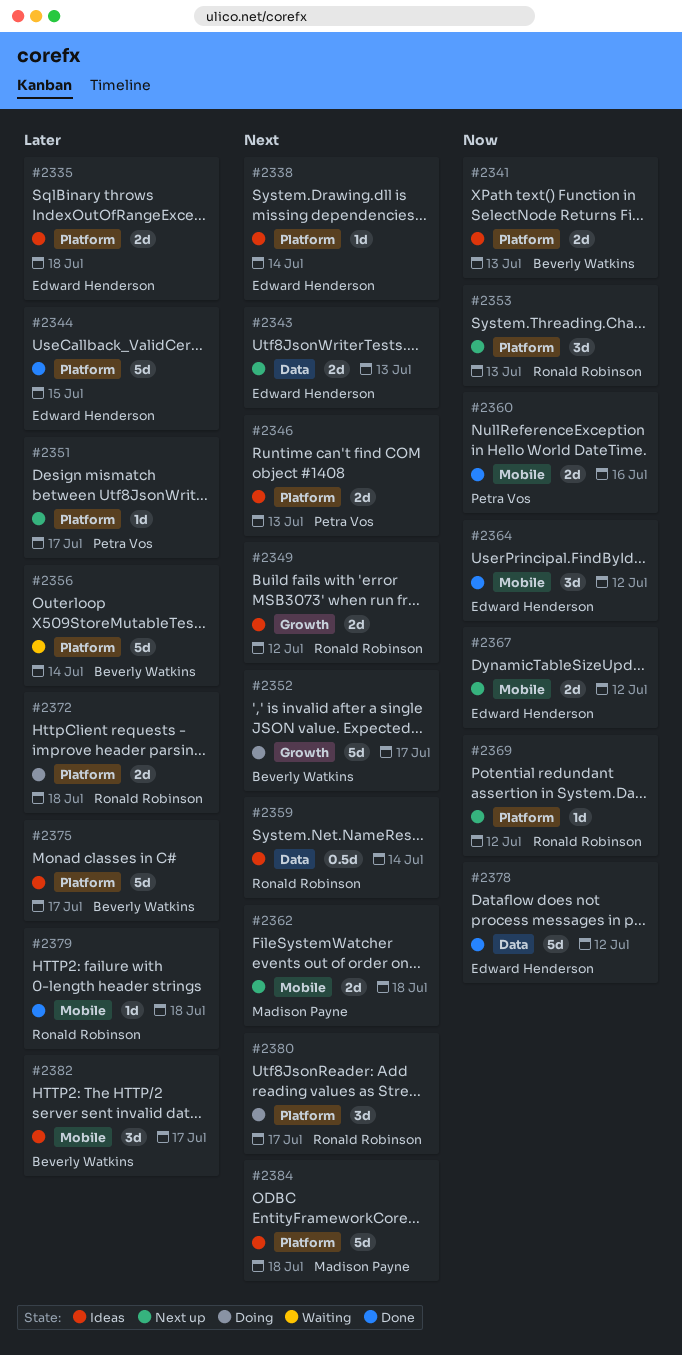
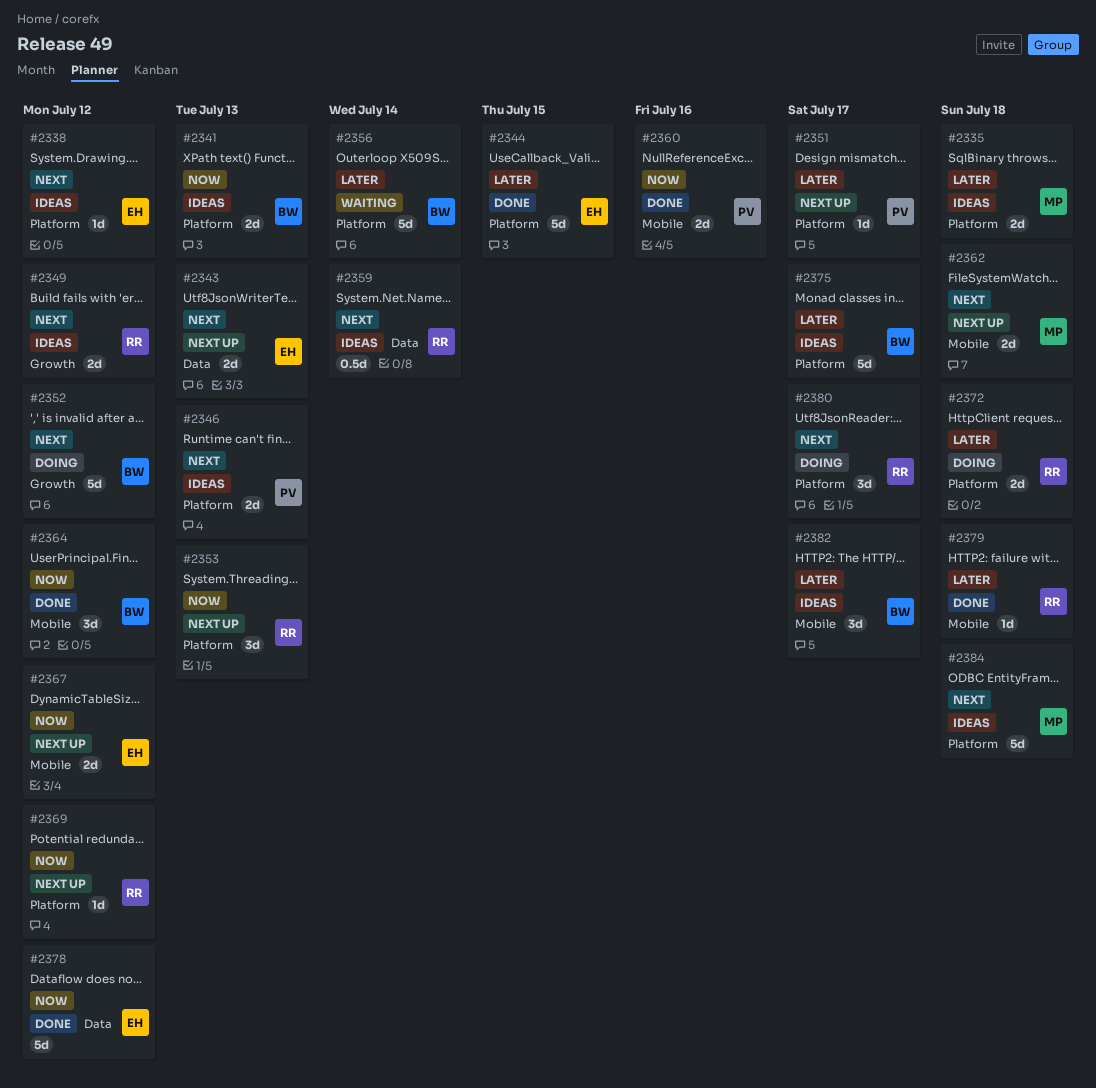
#2335, owner: Edward Henderson -> Madison Payne
#2338, due: Jul 14 -> Jul 12
#2352, due: Jul 17 -> Jul 12
#2364, owner: Edward Henderson -> Beverly Watkins

